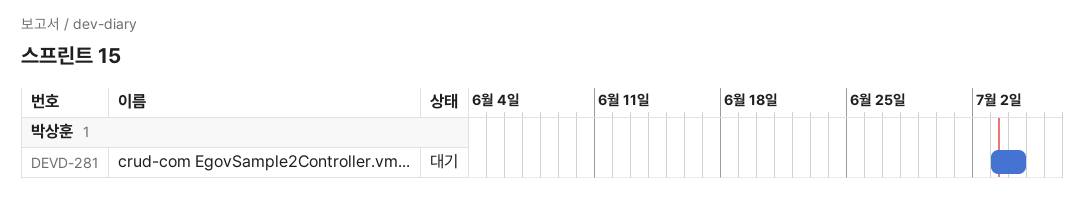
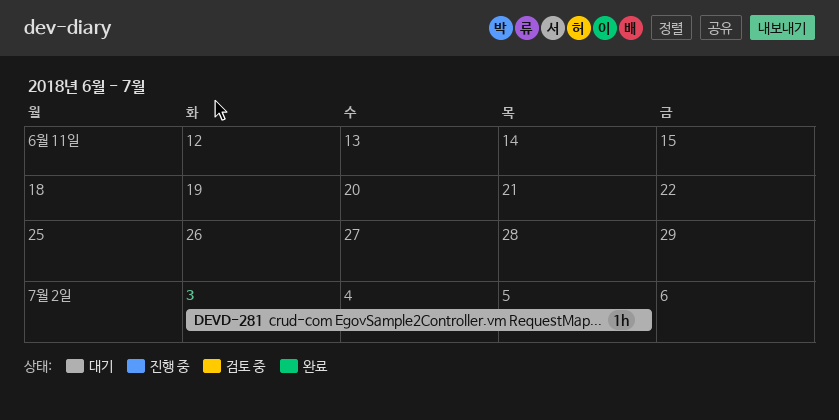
DEVD-281, due: Jul 4 -> Jul 5

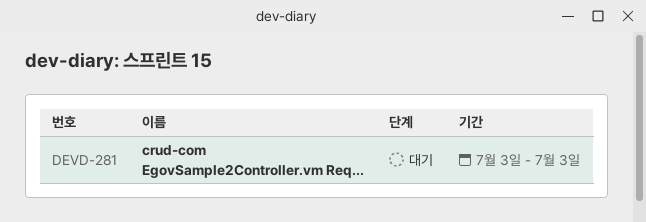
DEVD-281, due: Jul 5 -> Jul 3

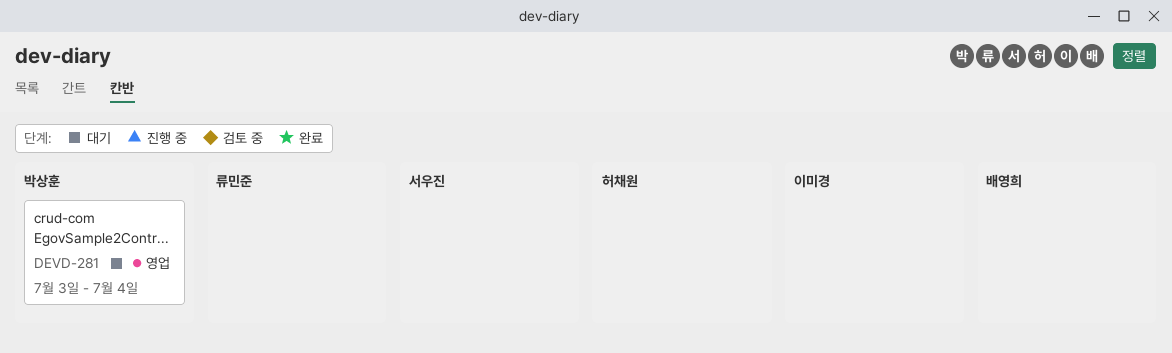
DEVD-281, due: Jul 3 -> Jul 4

